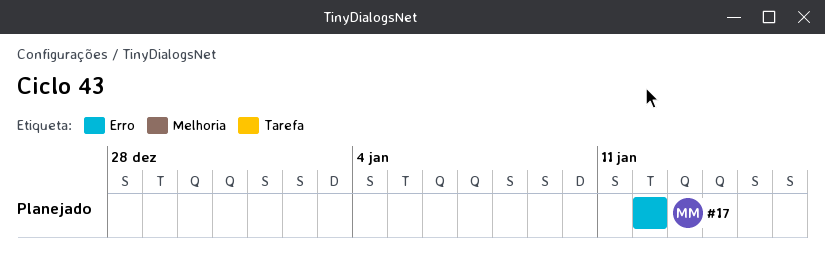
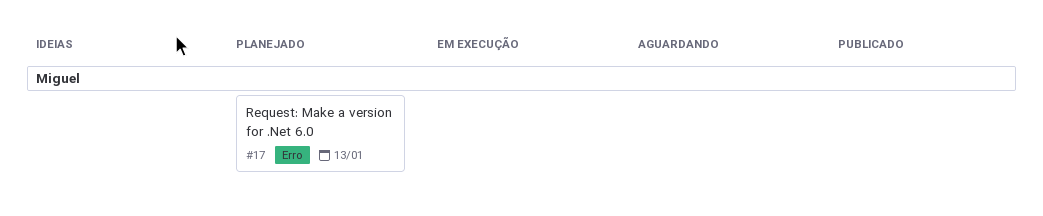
#17, due: Jan 12 -> Jan 13

